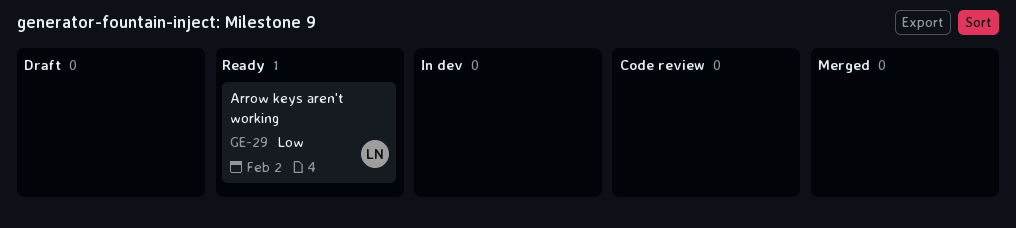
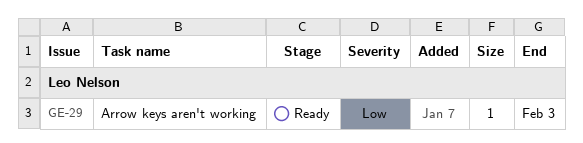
GE-29, due: Feb 2 -> Feb 3

